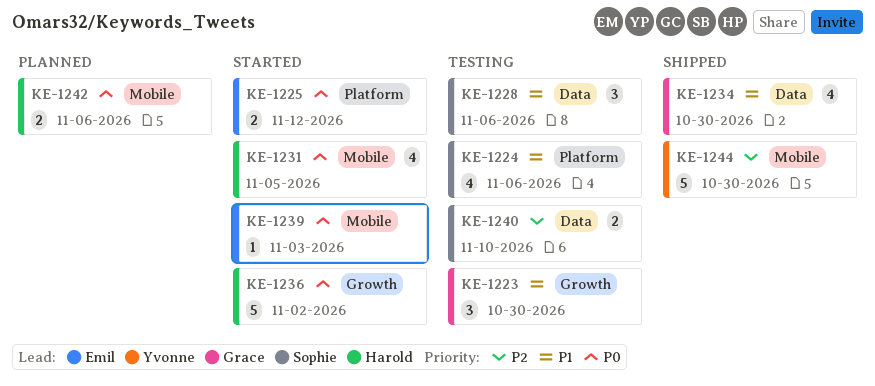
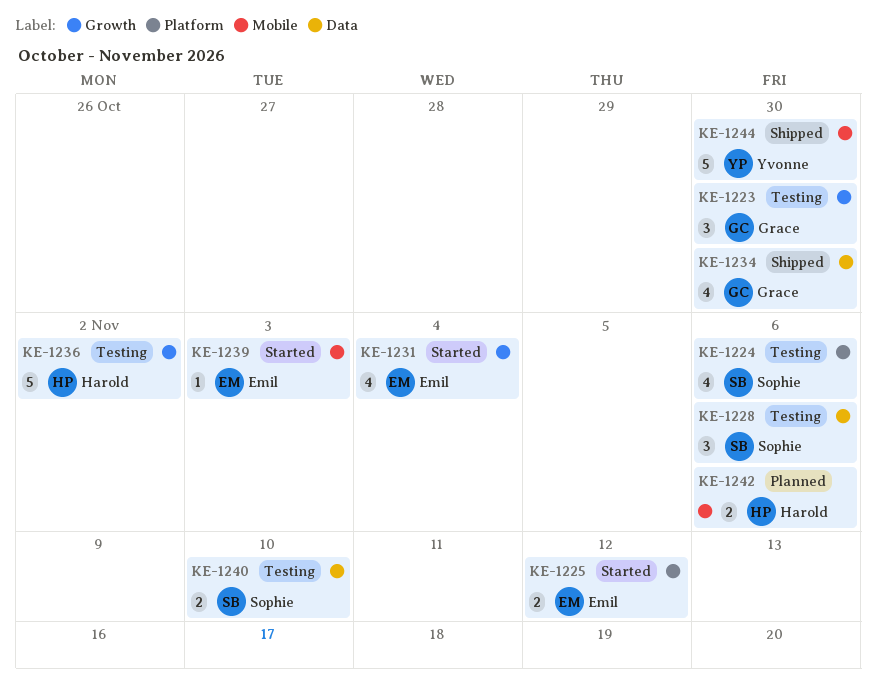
KE-1231, owner: Harold -> Emil
KE-1231, label: Mobile -> Growth
KE-1231, due: Nov 5 -> Nov 4
KE-1236, status: Started -> Testing

